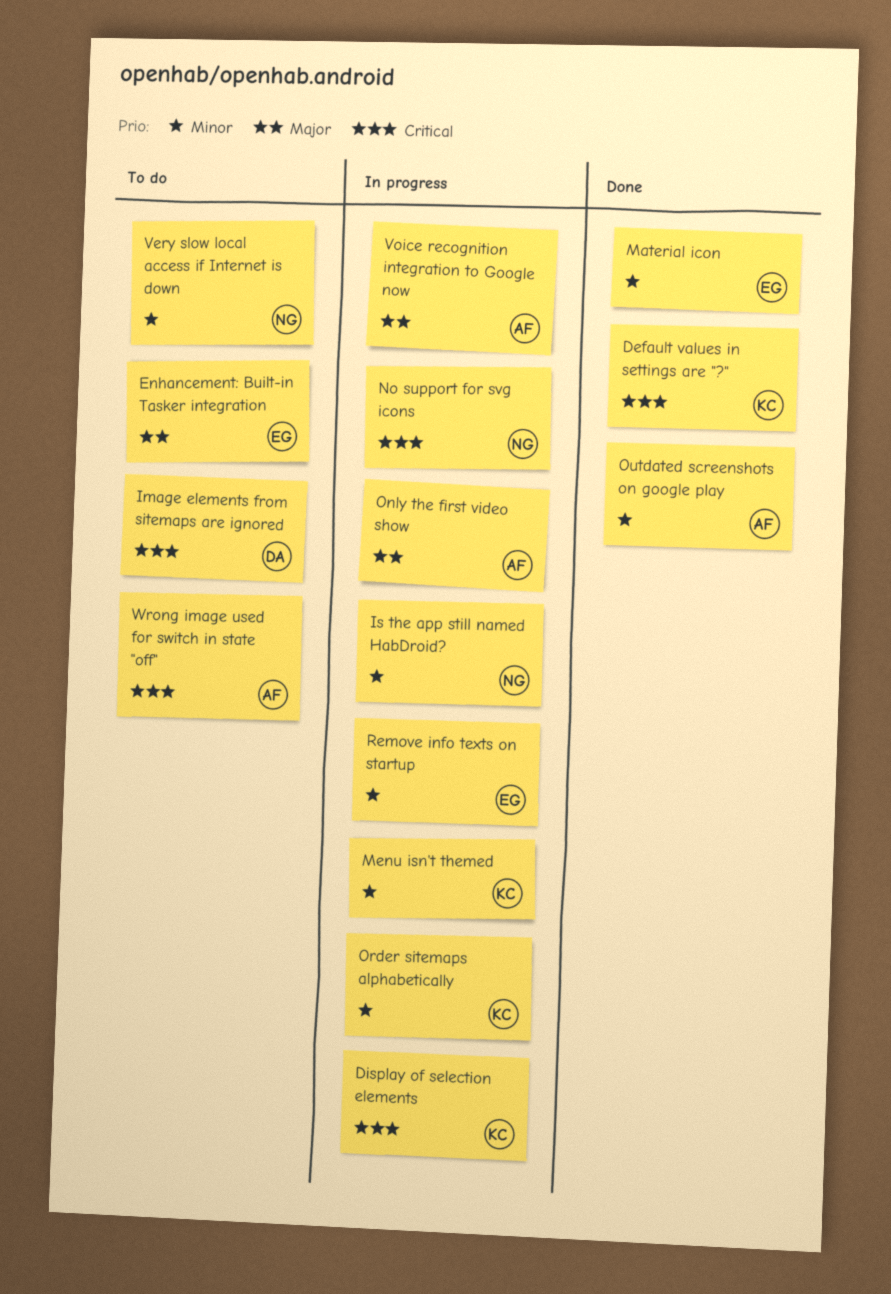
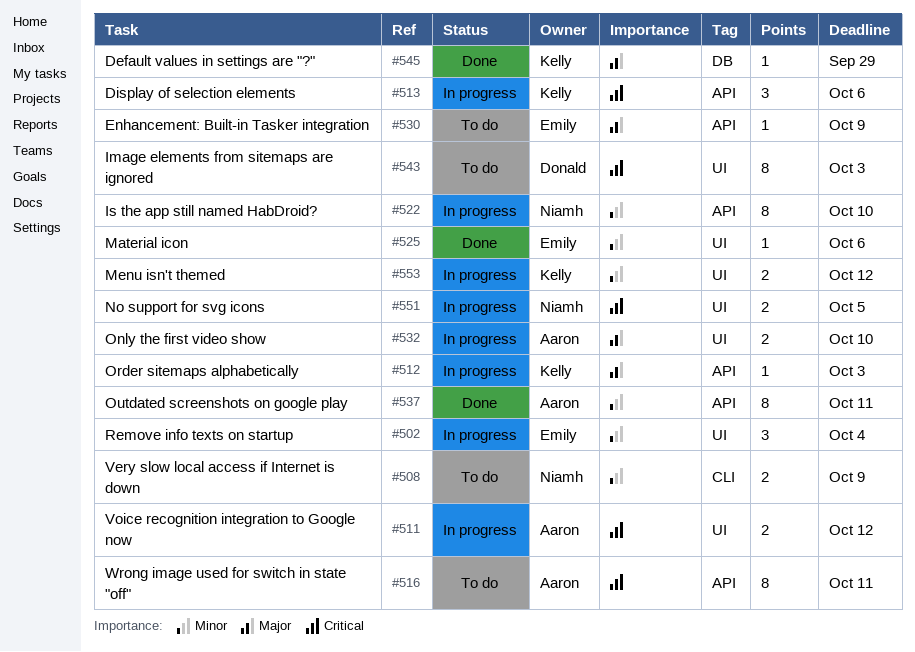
Default values in settings are "?", priority: Critical -> Major
Order sitemaps alphabetically, priority: Minor -> Major
Voice recognition integration to Google now, priority: Major -> Critical

